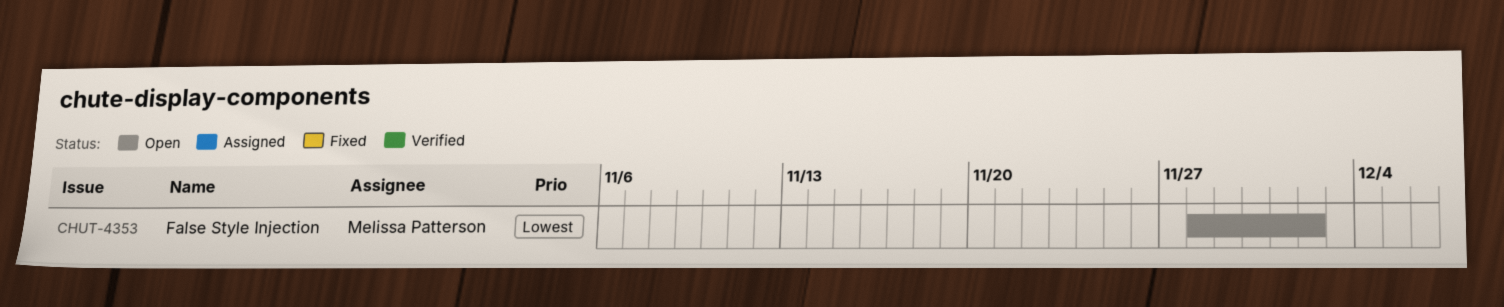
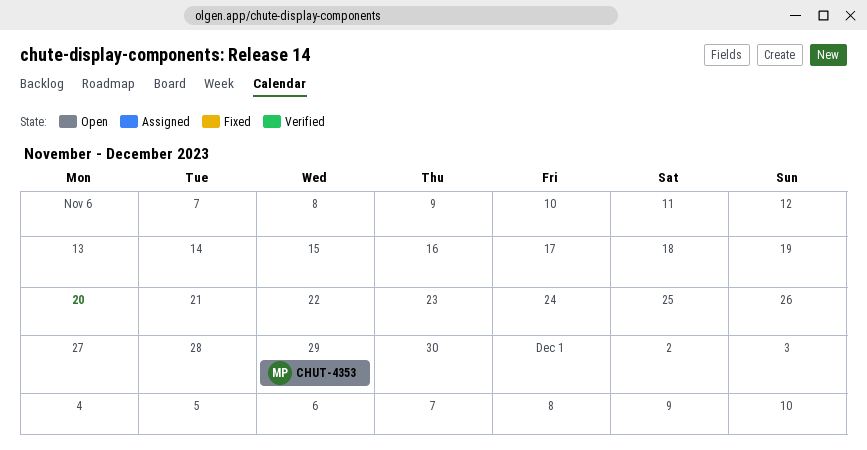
CHUT-4353, start: Nov 28 -> Nov 29
CHUT-4353, due: Dec 2 -> Nov 29

